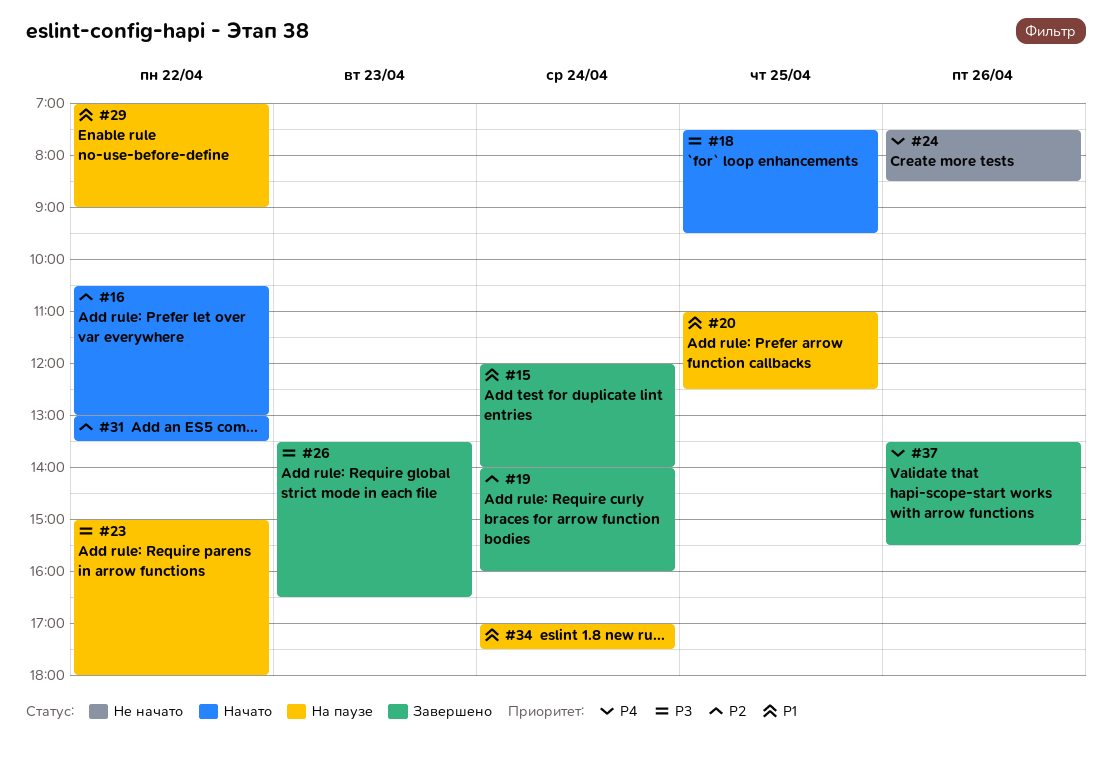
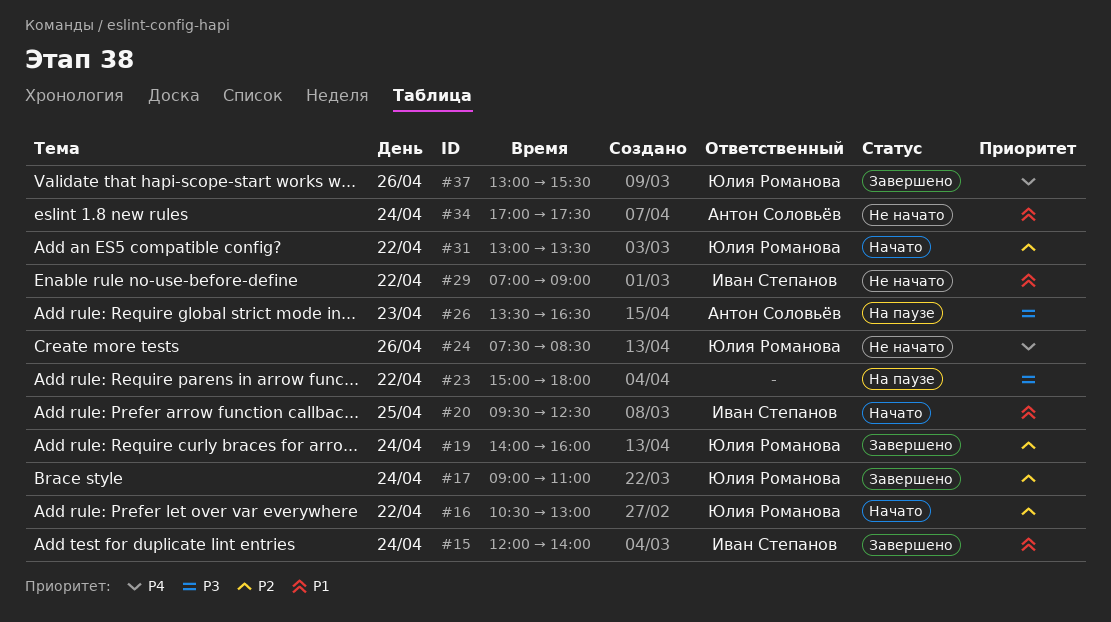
#17: none -> present
#18: present -> none
#20, status: На паузе -> Начато
#20, begins: 11:00 -> 09:30
#26, status: Завершено -> На паузе
#29, status: На паузе -> Не начато
#34, status: На паузе -> Не начато
#37, begins: 13:30 -> 13:00

